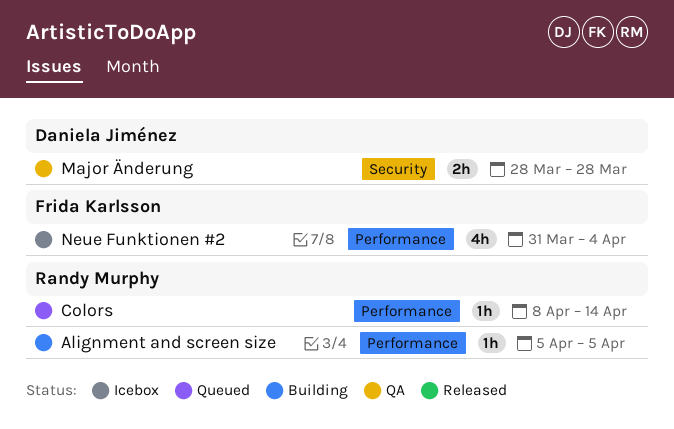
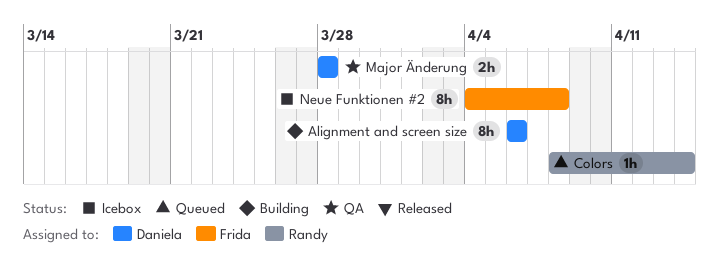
Alignment and screen size, owner: Randy Murphy -> Daniela Jiménez
Alignment and screen size, estimate: 1h -> 8h
Alignment and screen size, start: Apr 5 -> Apr 6
Alignment and screen size, due: Apr 5 -> Apr 6
Neue Funktionen #2, estimate: 4h -> 8h
Neue Funktionen #2, start: Mar 31 -> Apr 4
Neue Funktionen #2, due: Apr 4 -> Apr 8

